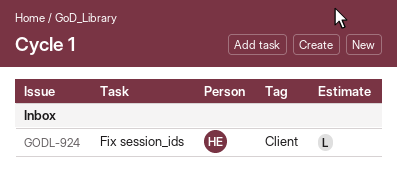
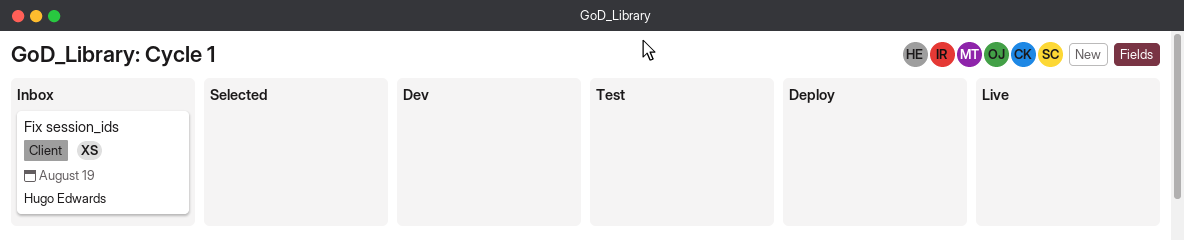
Fix session_ids, estimate: L -> XS

